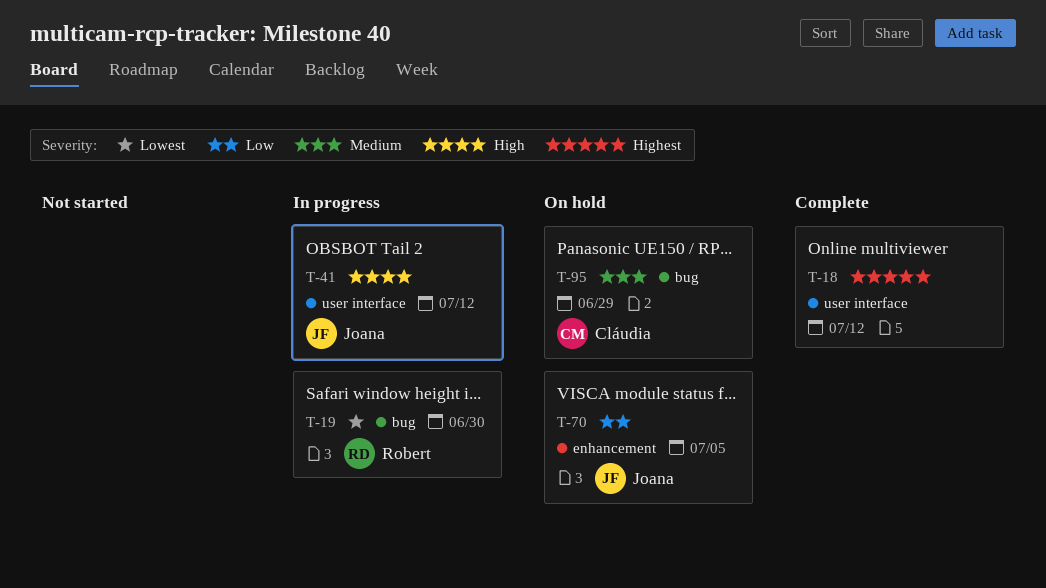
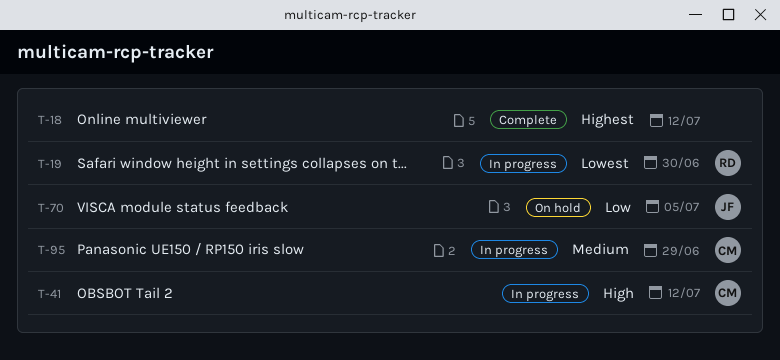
T-41, owner: Joana -> Cláudia
T-95, status: On hold -> In progress

